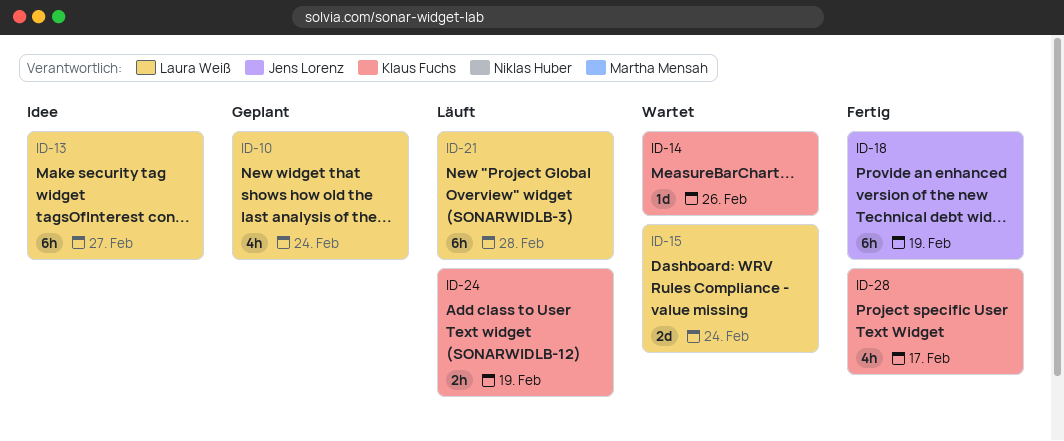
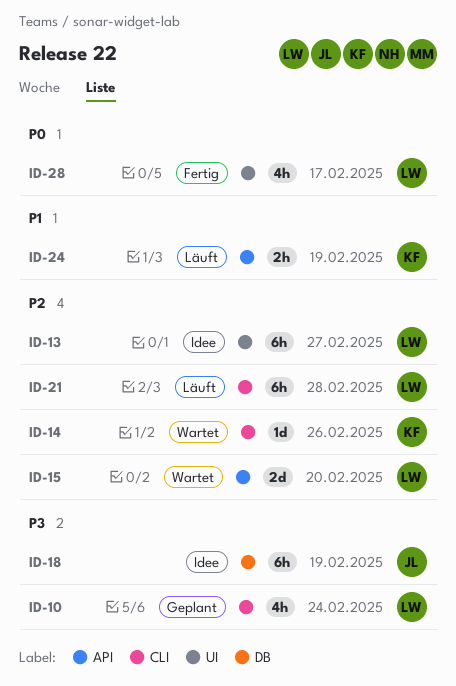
ID-15, due: Feb 24 -> Feb 20
ID-18, status: Fertig -> Idee
ID-28, owner: Klaus Fuchs -> Laura Weiß

